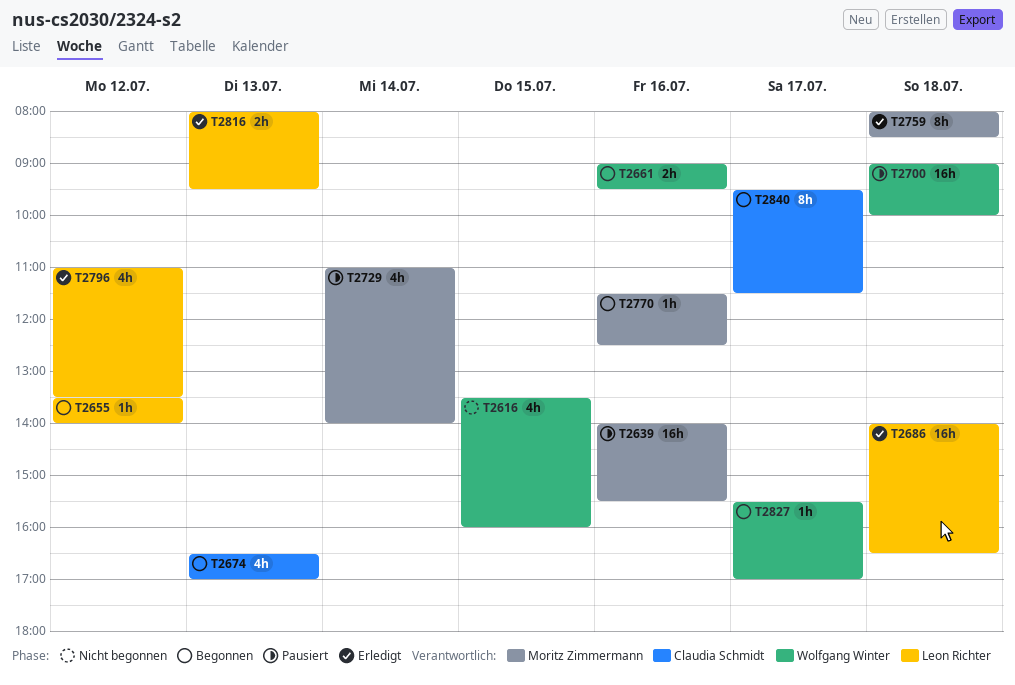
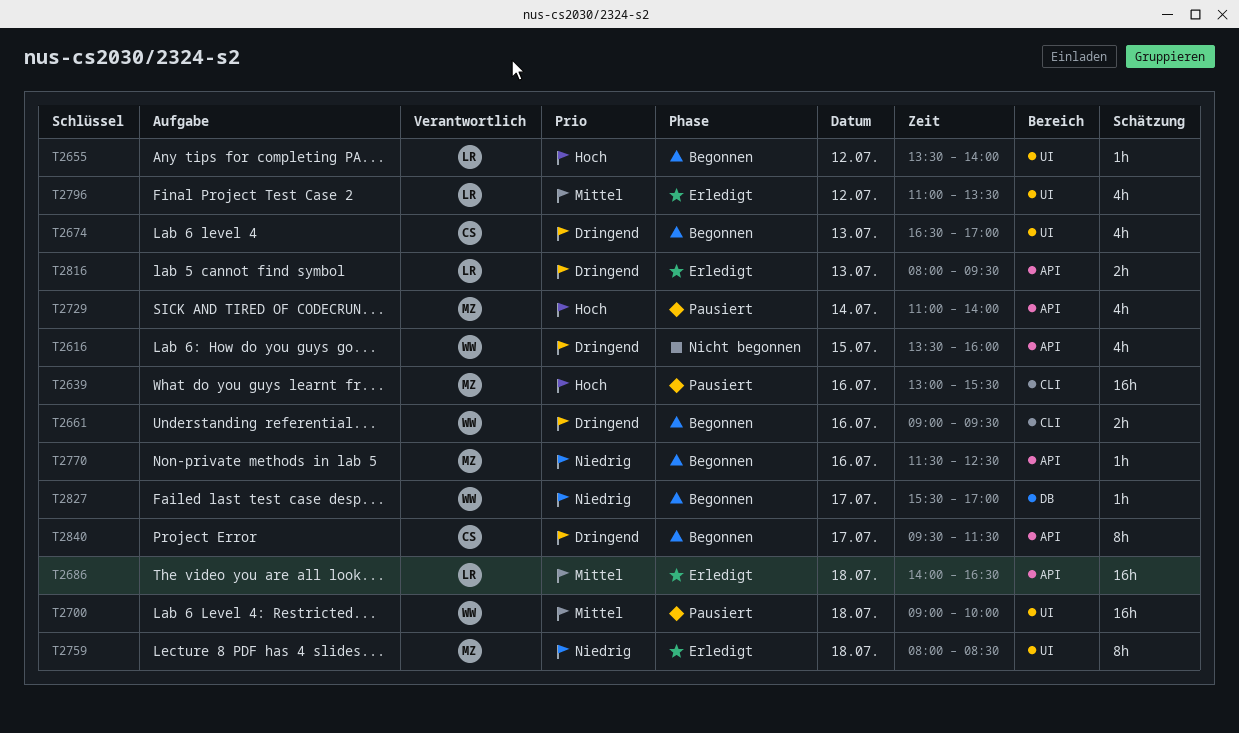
T2639, begins: 14:00 -> 13:00

